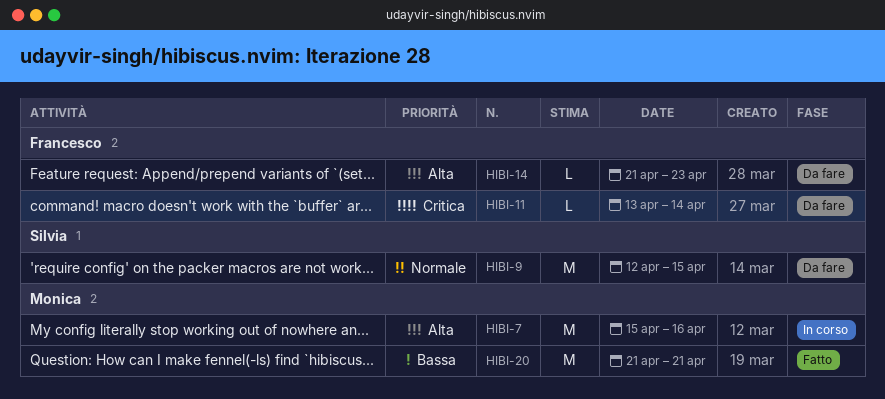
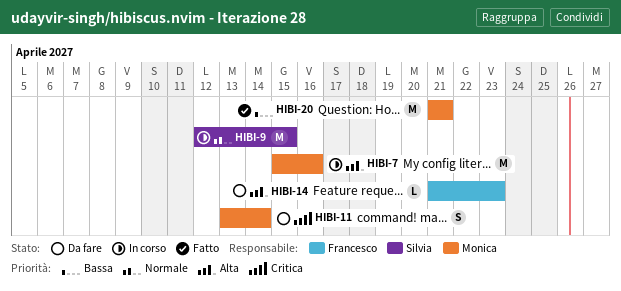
HIBI-9, status: Da fare -> In corso
HIBI-11, owner: Francesco -> Monica
HIBI-11, estimate: L -> S

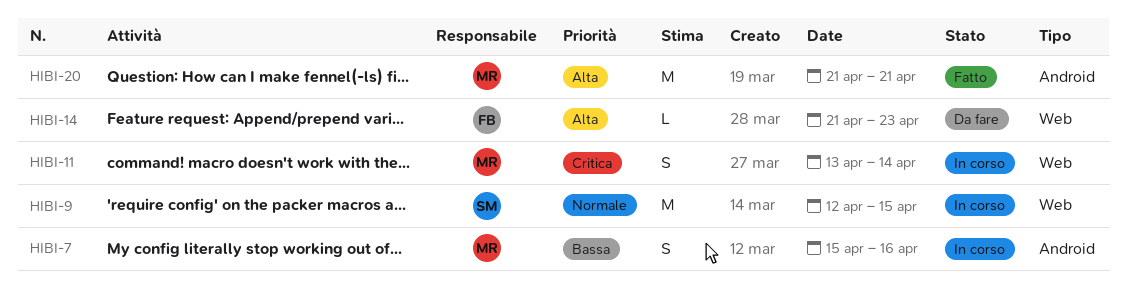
HIBI-7, priority: Alta -> Bassa
HIBI-7, estimate: M -> S
HIBI-11, status: Da fare -> In corso
HIBI-20, priority: Bassa -> Alta

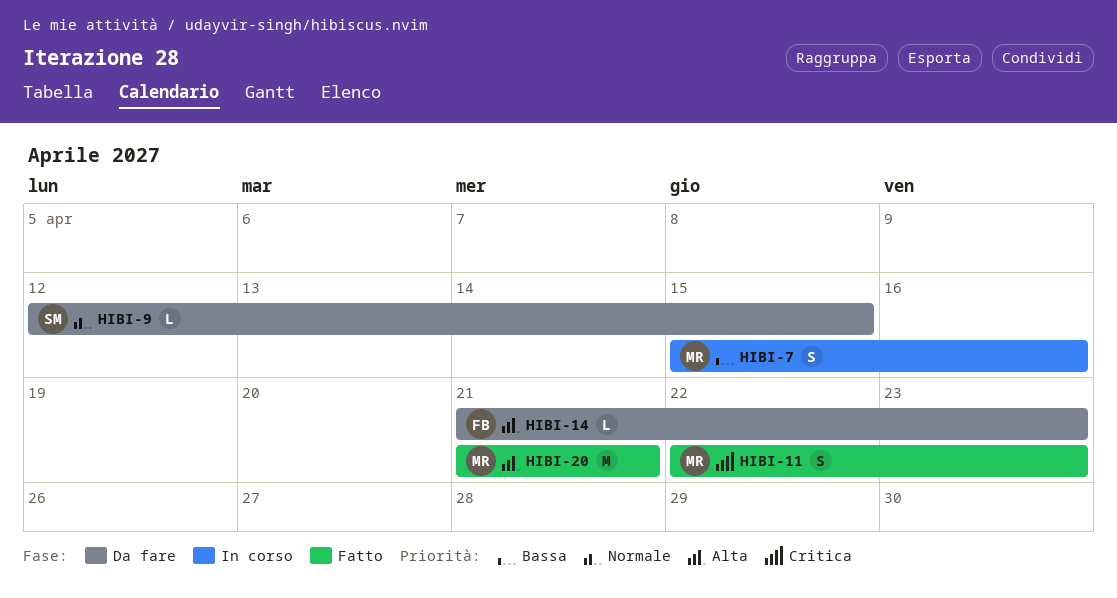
HIBI-9, status: In corso -> Da fare
HIBI-9, estimate: M -> L
HIBI-11, status: In corso -> Fatto
HIBI-11, start: Apr 13 -> Apr 22
HIBI-11, due: Apr 14 -> Apr 23

